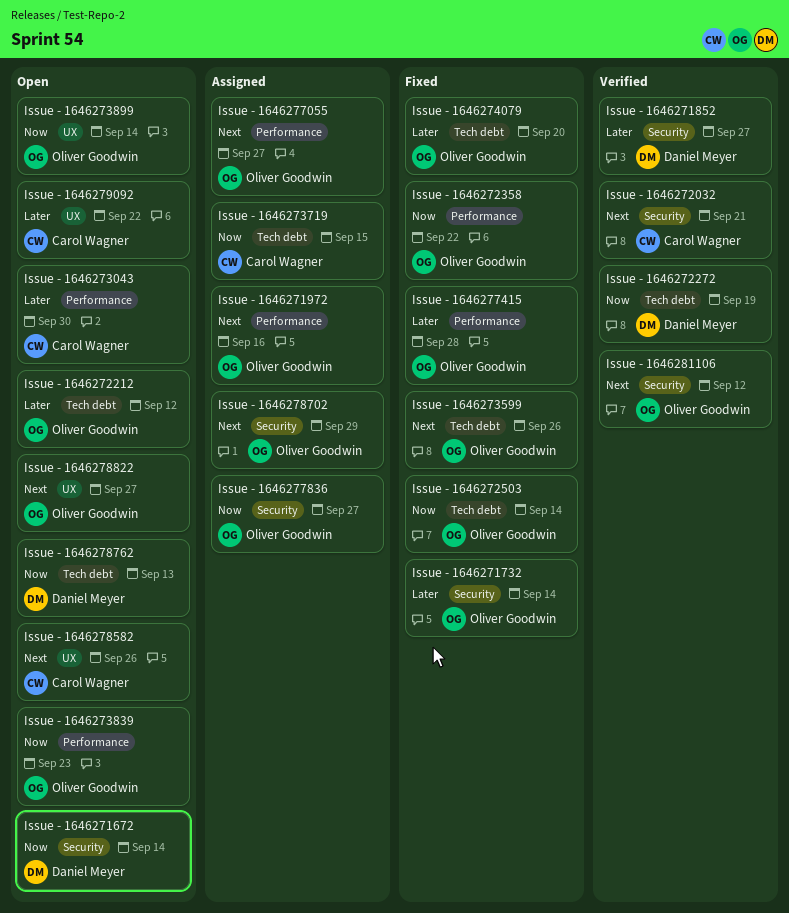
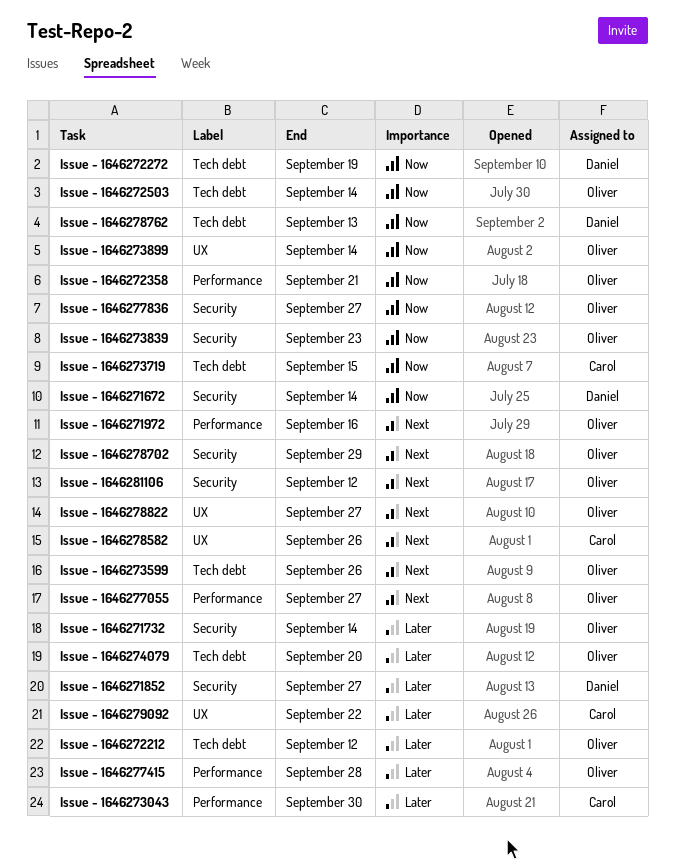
Issue - 1646272032: present -> none
Issue - 1646272358, due: Sep 22 -> Sep 21
Issue - 1646273839, label: Performance -> Security

